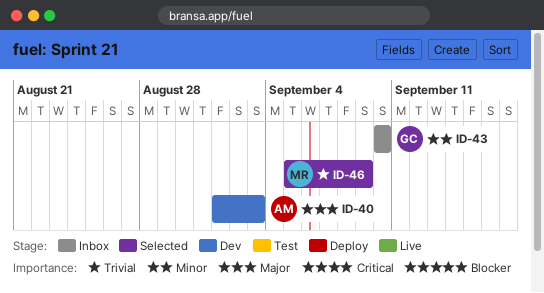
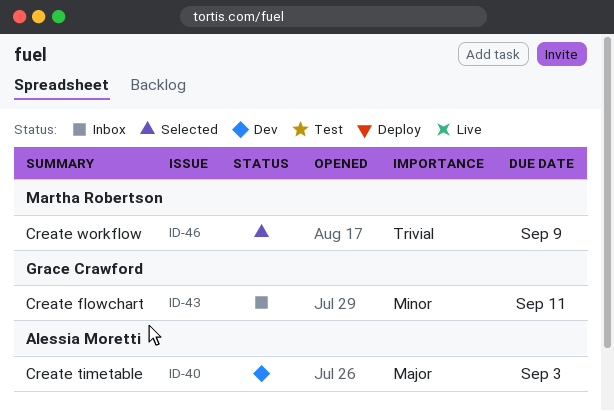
ID-43, due: Sep 10 -> Sep 11

